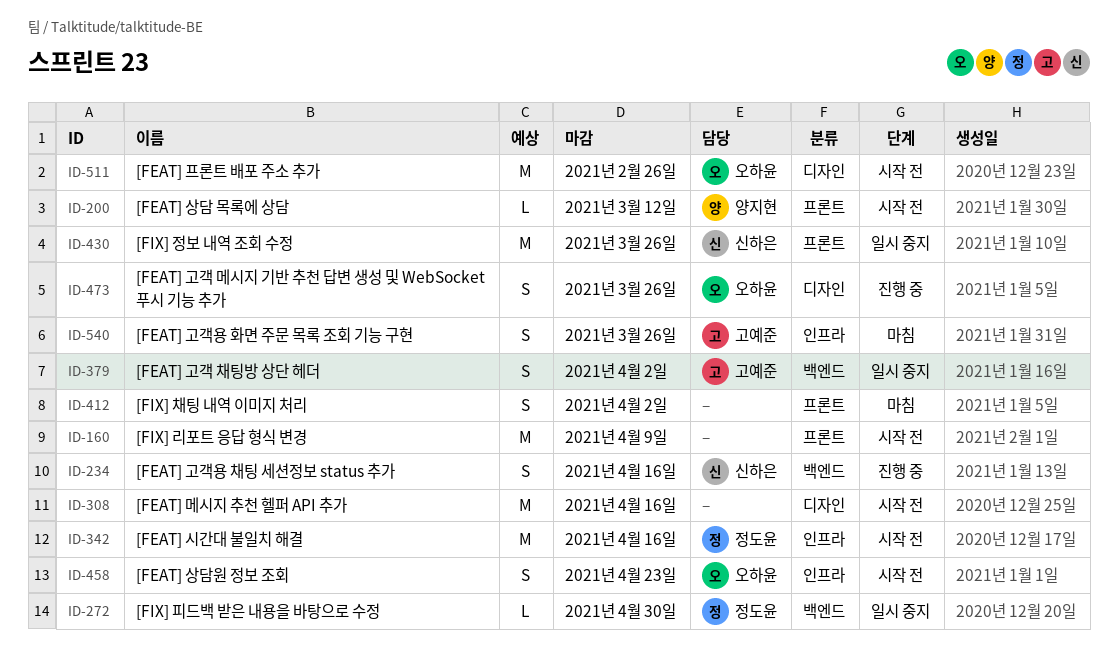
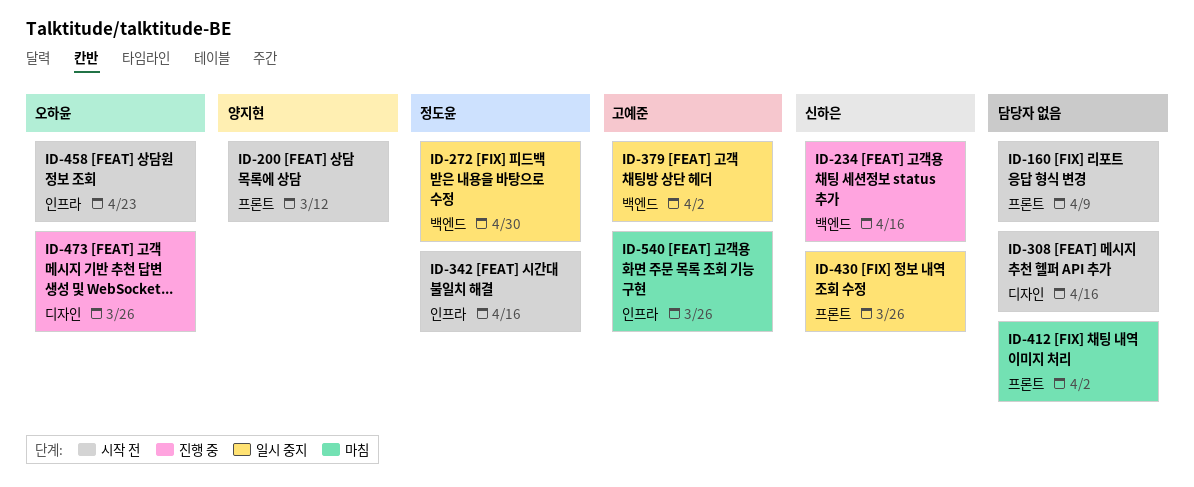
ID-511: present -> none

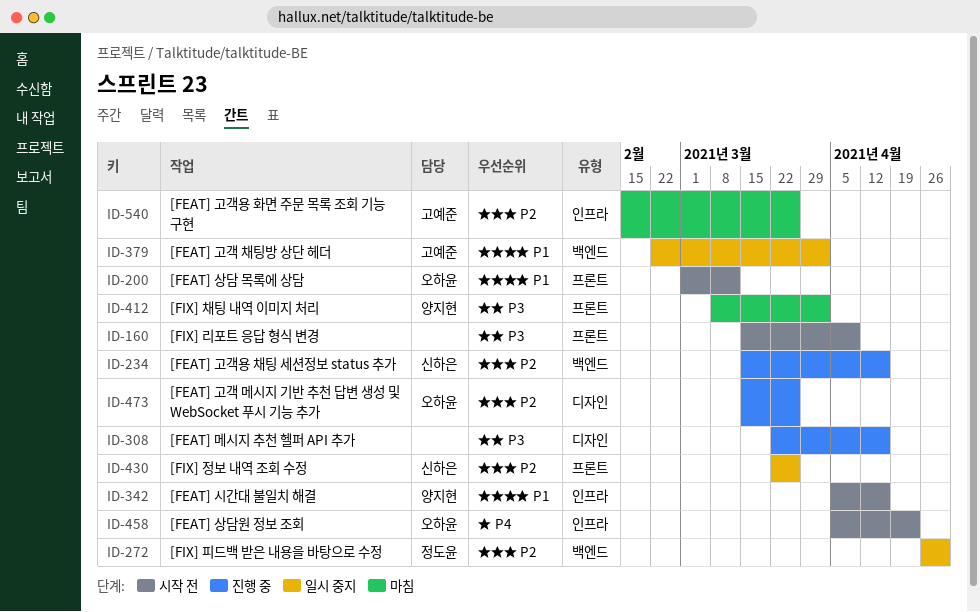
ID-200, owner: 양지현 -> 오하윤
ID-308, status: 시작 전 -> 진행 중
ID-342, owner: 정도윤 -> 양지현
ID-412, owner: none -> 양지현

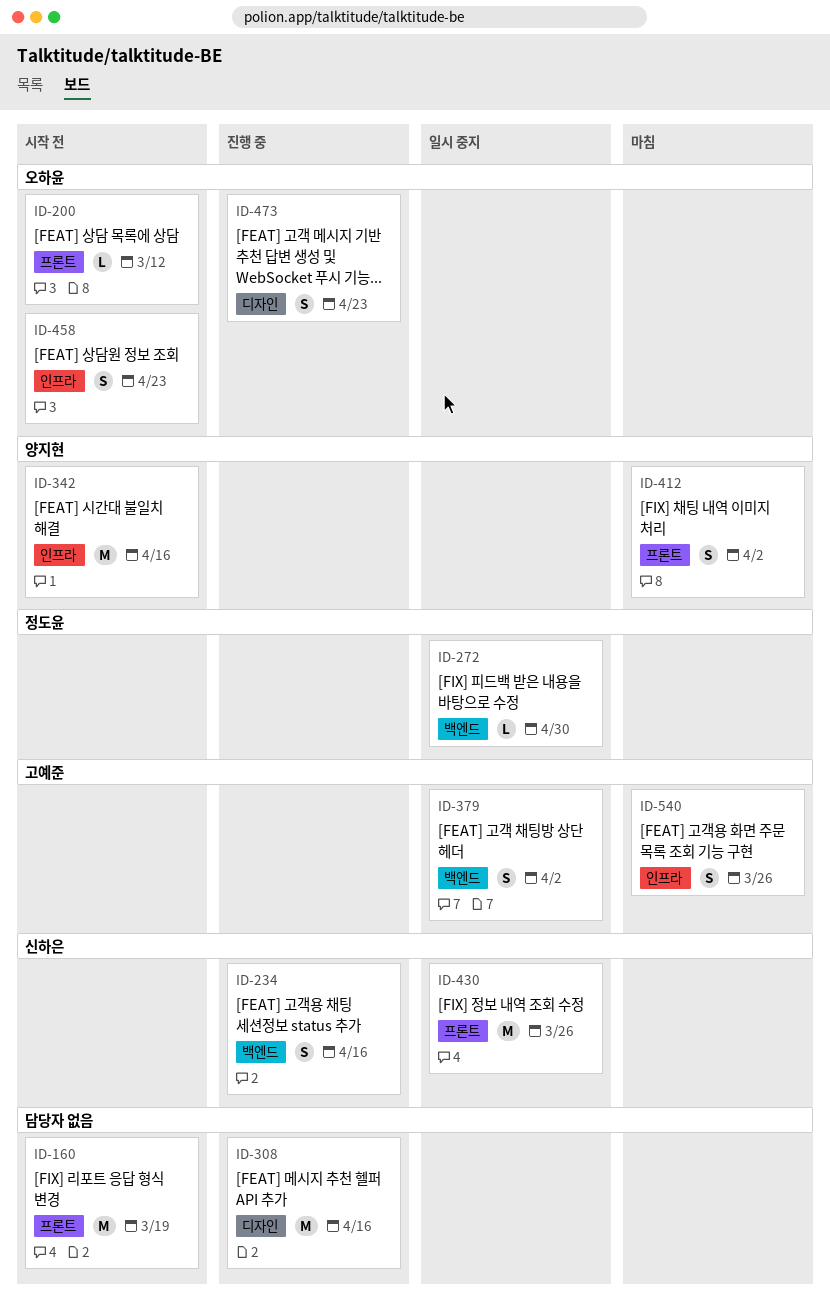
ID-160, due: Apr 9 -> Mar 19
ID-473, due: Mar 26 -> Apr 23

